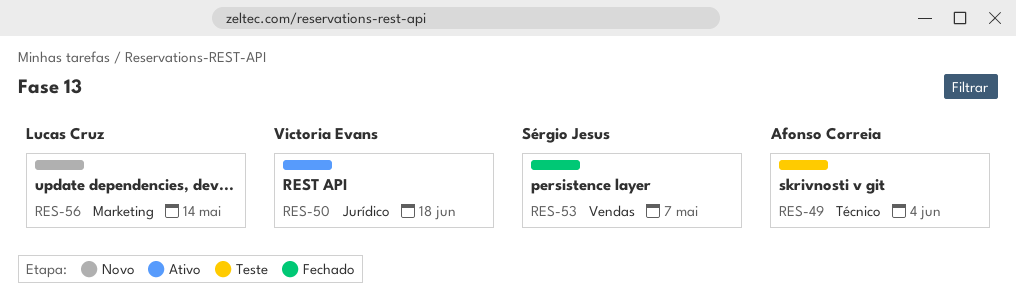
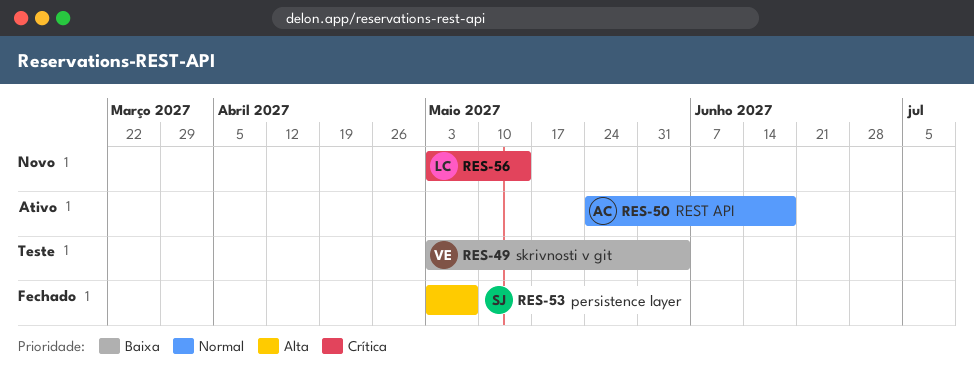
RES-49, owner: Afonso Correia -> Victoria Evans
RES-50, owner: Victoria Evans -> Afonso Correia

